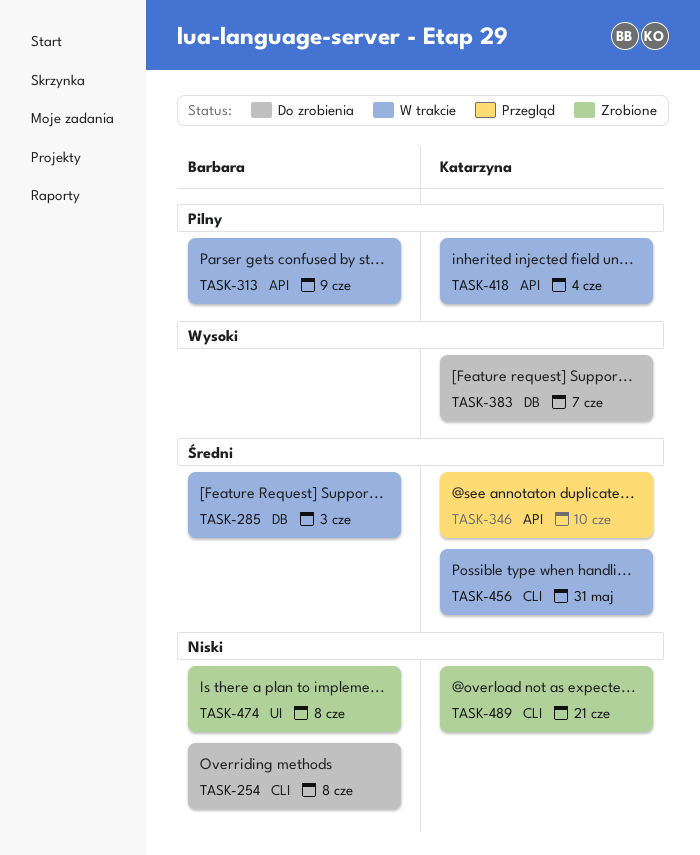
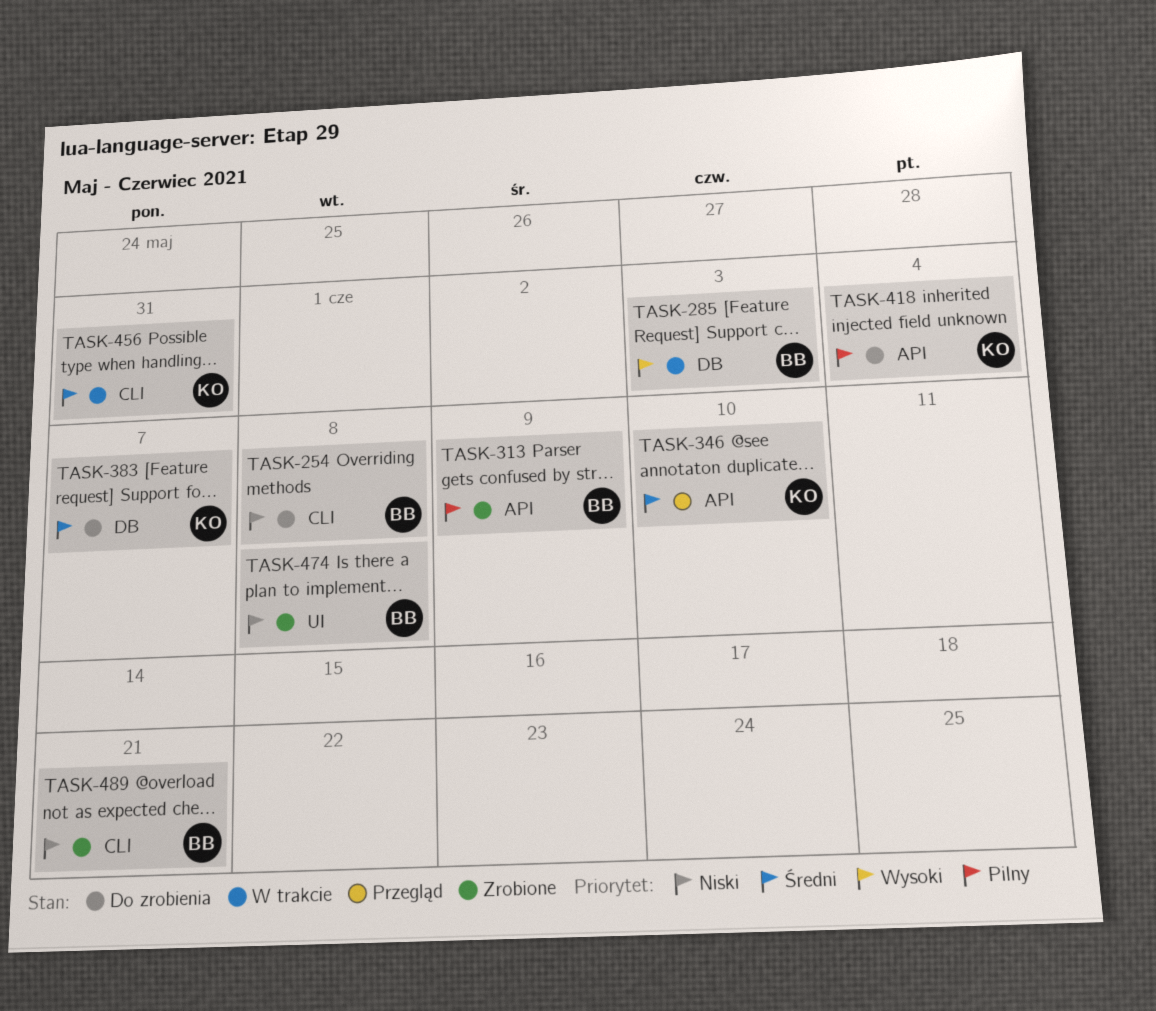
TASK-285, priority: Średni -> Wysoki
TASK-313, status: W trakcie -> Zrobione
TASK-383, priority: Wysoki -> Średni
TASK-418, status: W trakcie -> Do zrobienia
TASK-489, owner: Katarzyna -> Barbara

